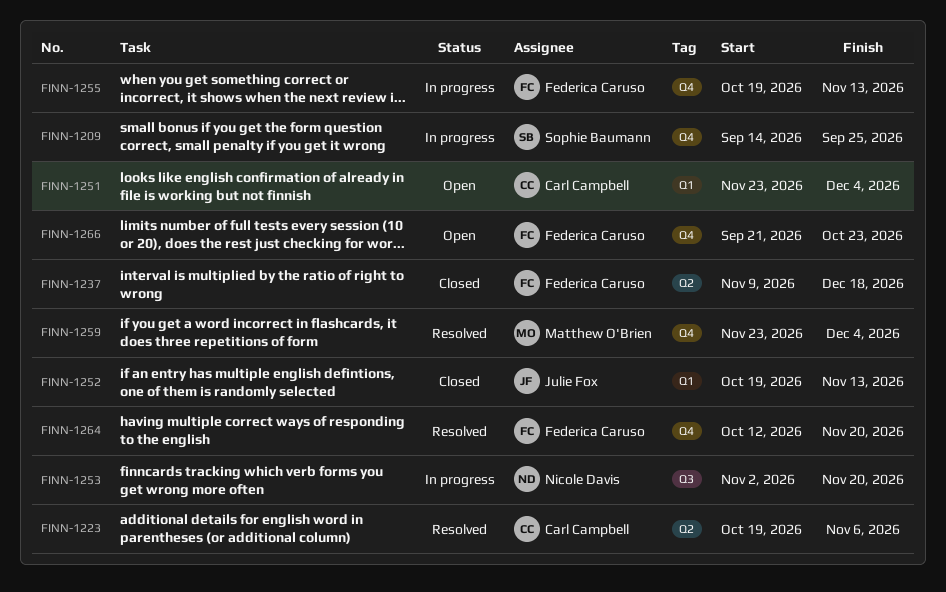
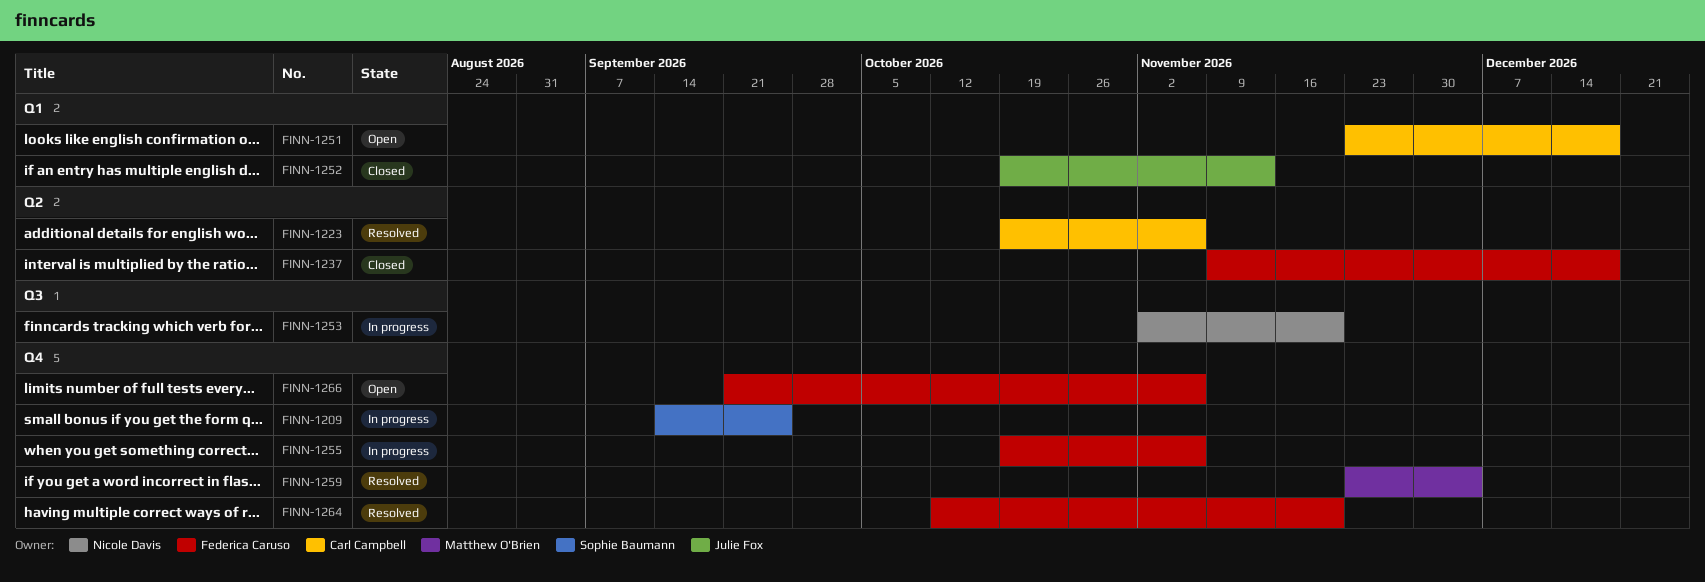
FINN-1251, due: Dec 4 -> Dec 18
FINN-1255, due: Nov 13 -> Nov 6
FINN-1266, due: Oct 23 -> Nov 6

